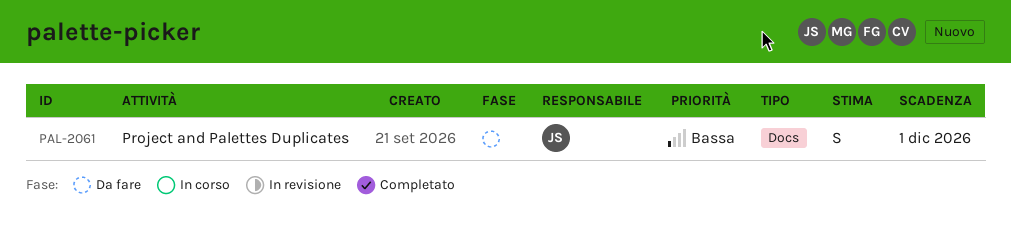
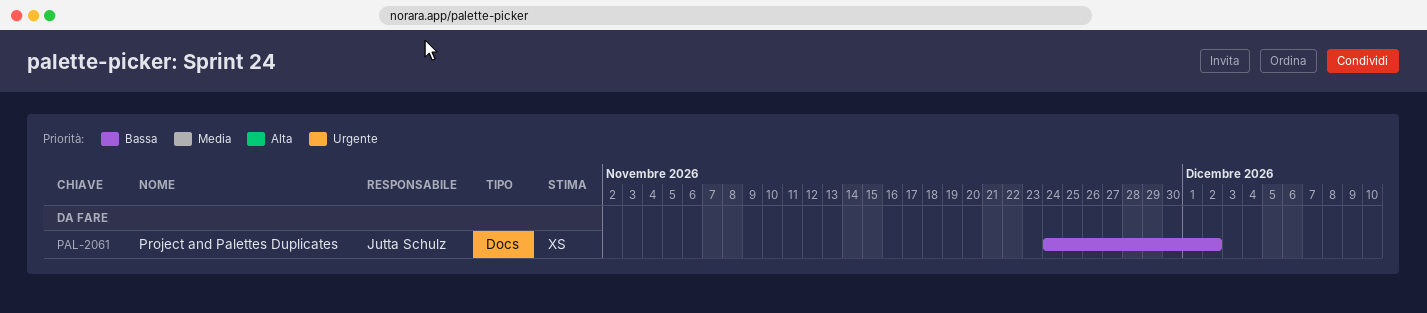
PAL-2061, estimate: S -> XS
PAL-2061, due: Dec 1 -> Dec 2

